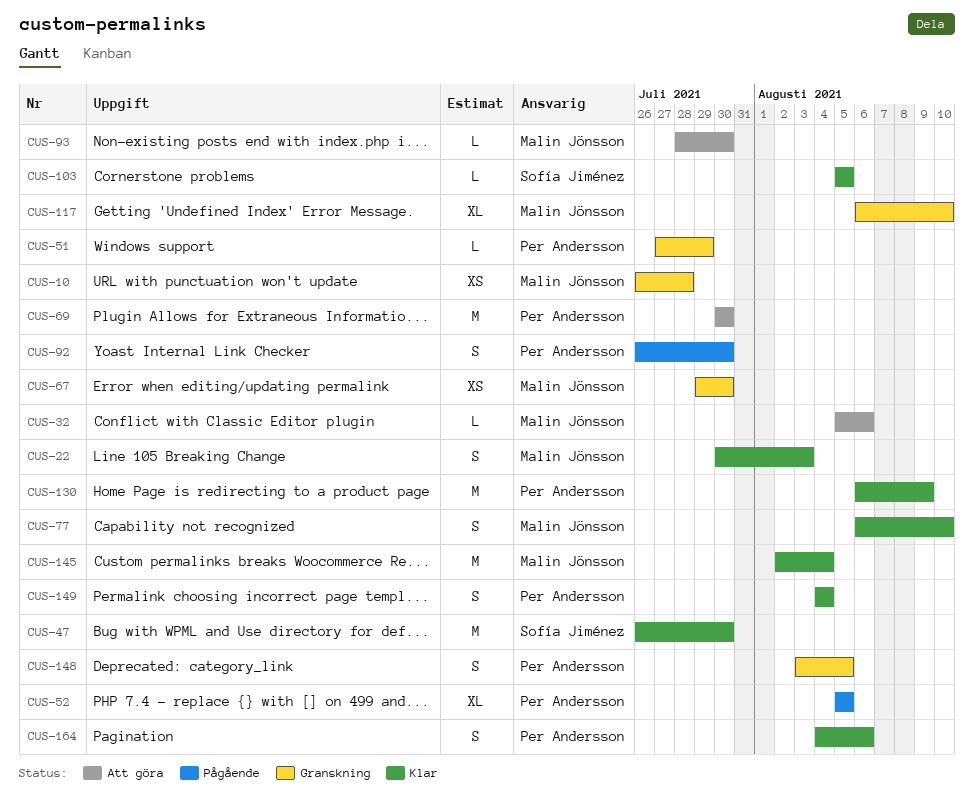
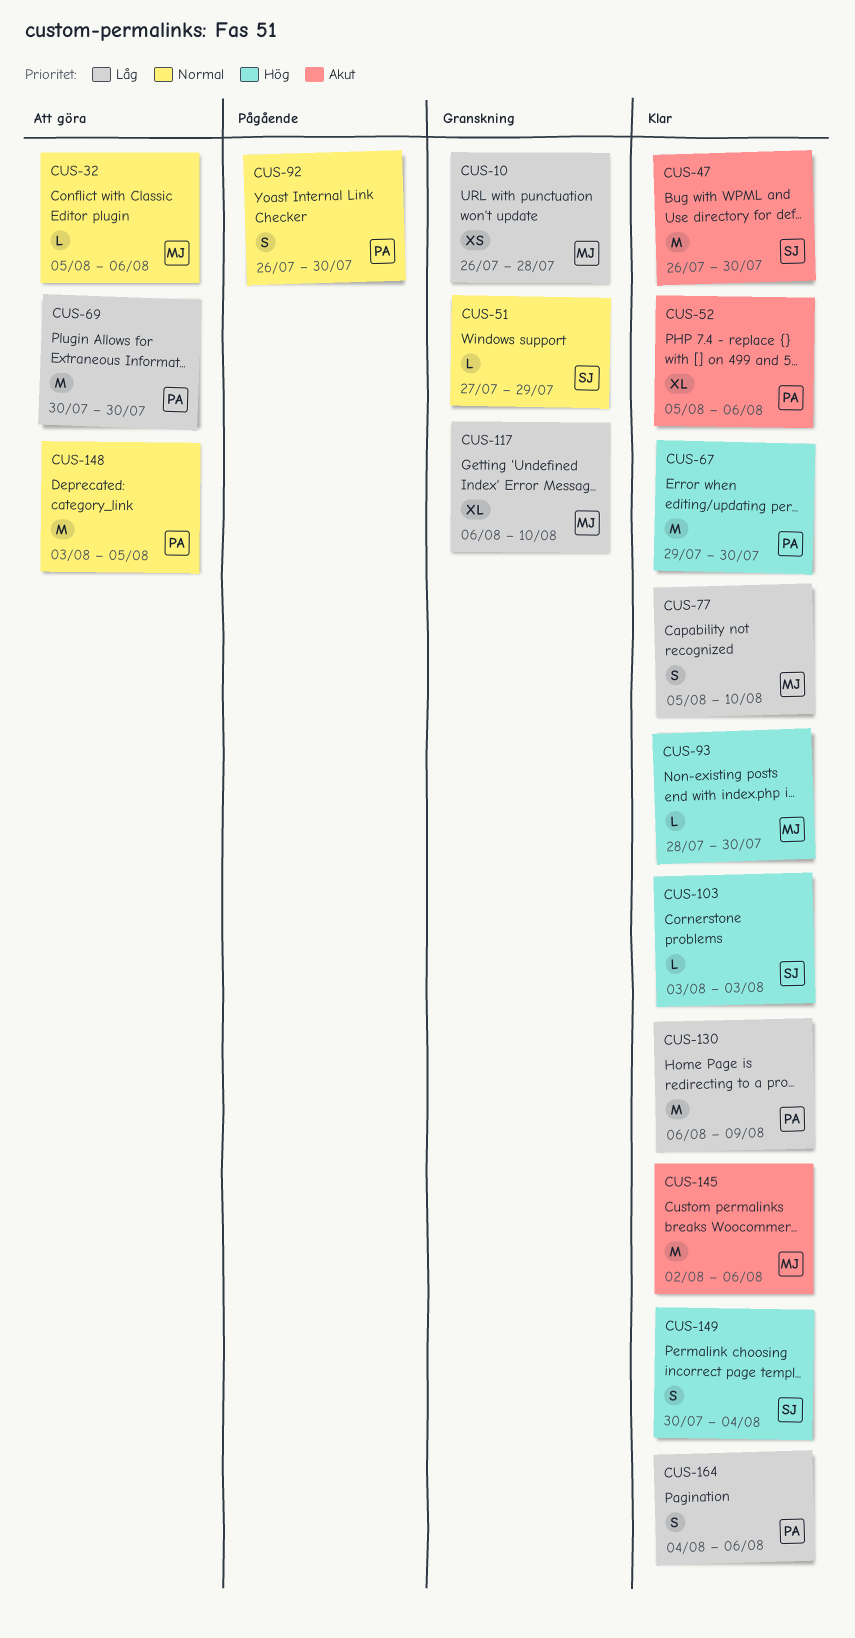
CUS-22: present -> none
CUS-51, owner: Per Andersson -> Sofía Jiménez
CUS-52, status: Pågående -> Klar
CUS-52, due: Aug 5 -> Aug 6
CUS-67, status: Granskning -> Klar
CUS-67, owner: Malin Jönsson -> Per Andersson
CUS-67, estimate: XS -> M
CUS-77, start: Aug 6 -> Aug 5
CUS-93, status: Att göra -> Klar
CUS-103, start: Aug 5 -> Aug 3
CUS-103, due: Aug 5 -> Aug 3
CUS-145, due: Aug 4 -> Aug 6
CUS-148, status: Granskning -> Att göra
CUS-148, estimate: S -> M
CUS-149, owner: Per Andersson -> Sofía Jiménez
CUS-149, start: Aug 4 -> Jul 30

